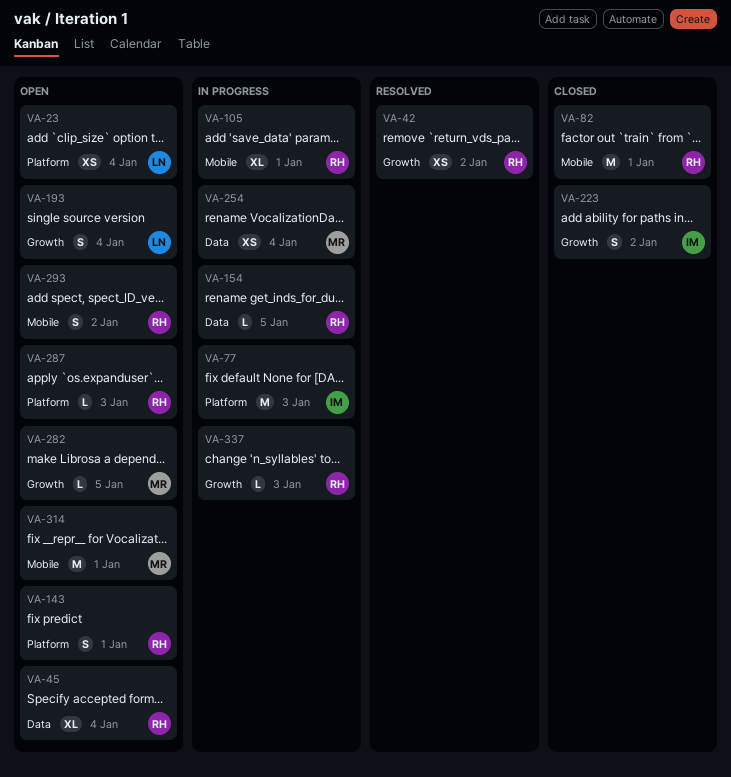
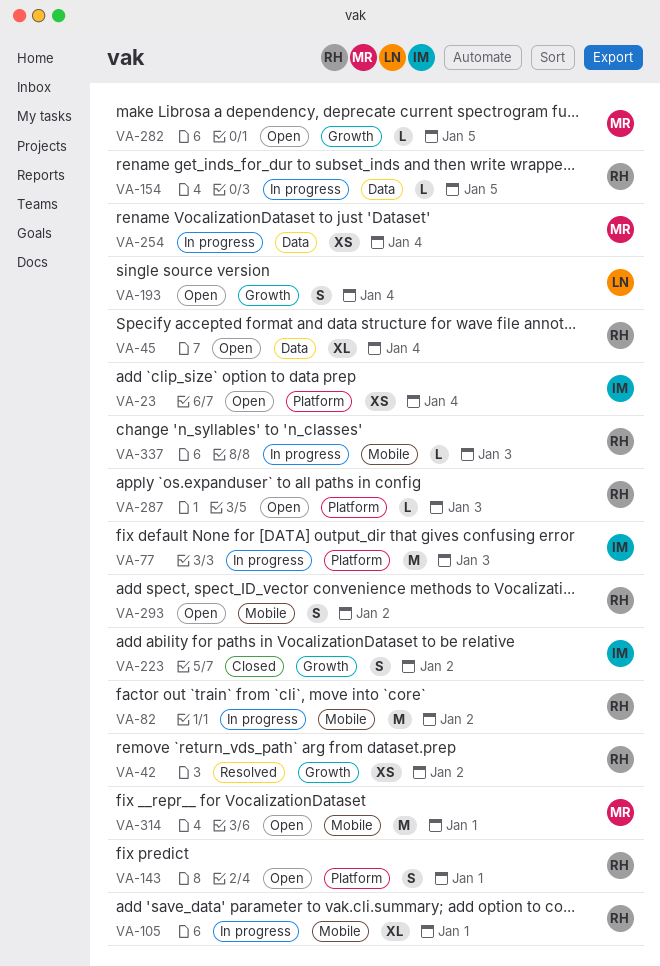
VA-23, owner: LN -> IM
VA-82, status: Closed -> In progress
VA-82, due: Jan 1 -> Jan 2
VA-337, label: Growth -> Mobile

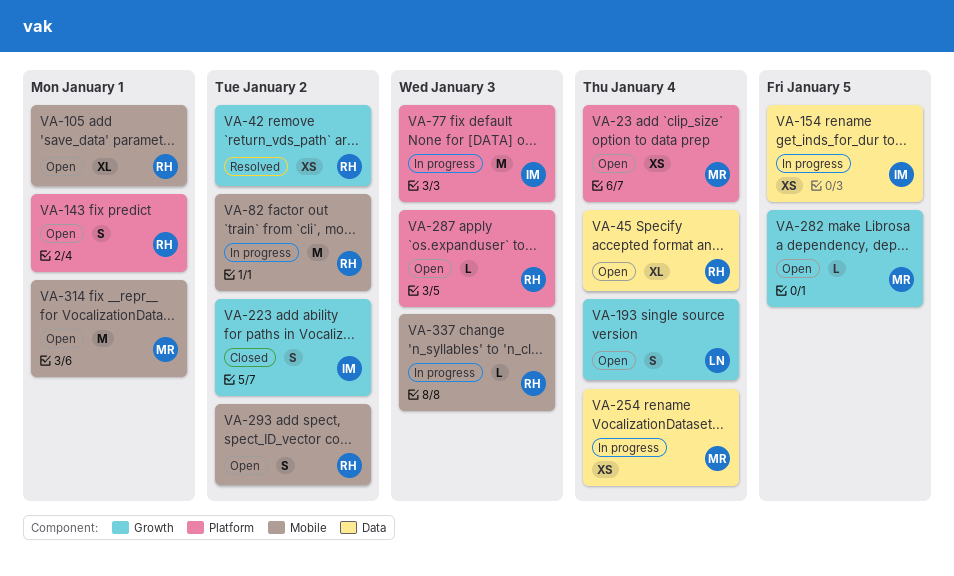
VA-23, owner: IM -> MR
VA-105, status: In progress -> Open
VA-154, owner: RH -> IM
VA-154, estimate: L -> XS

